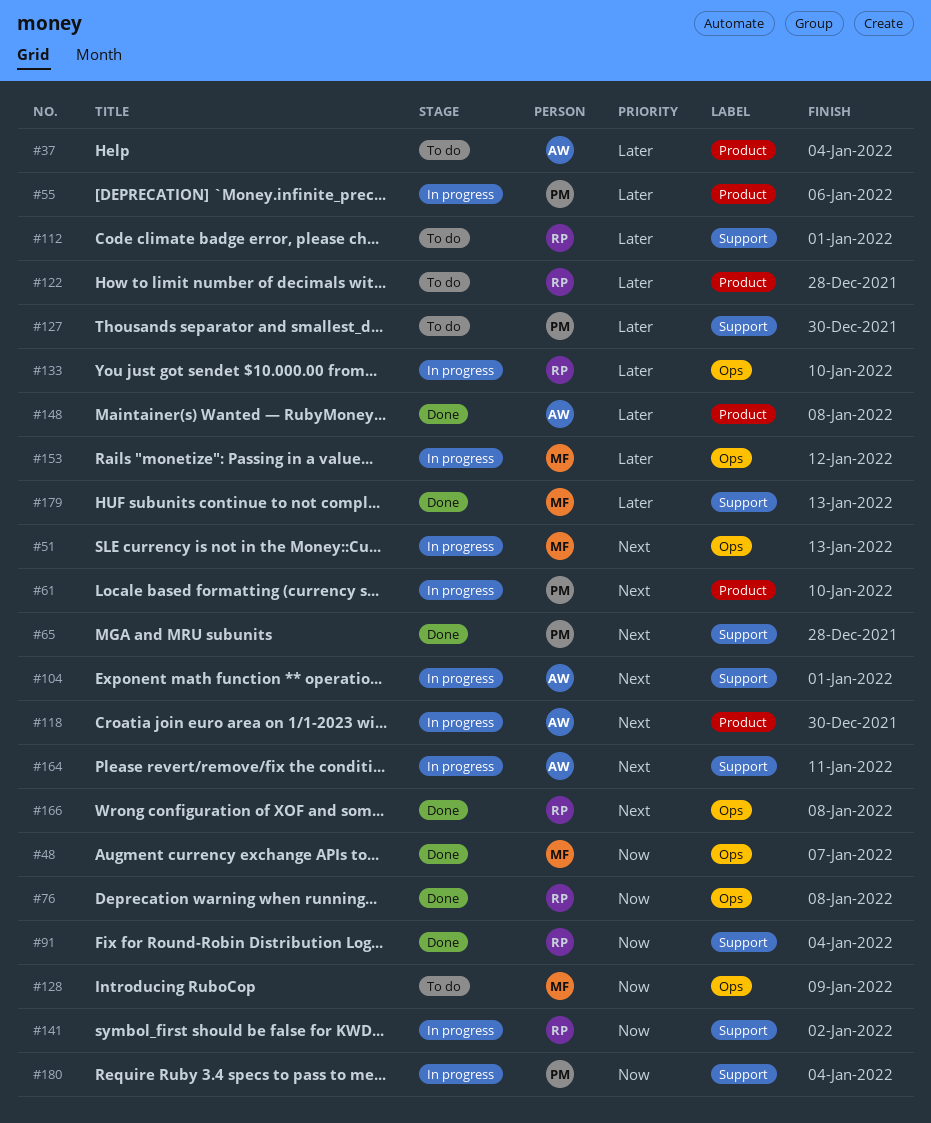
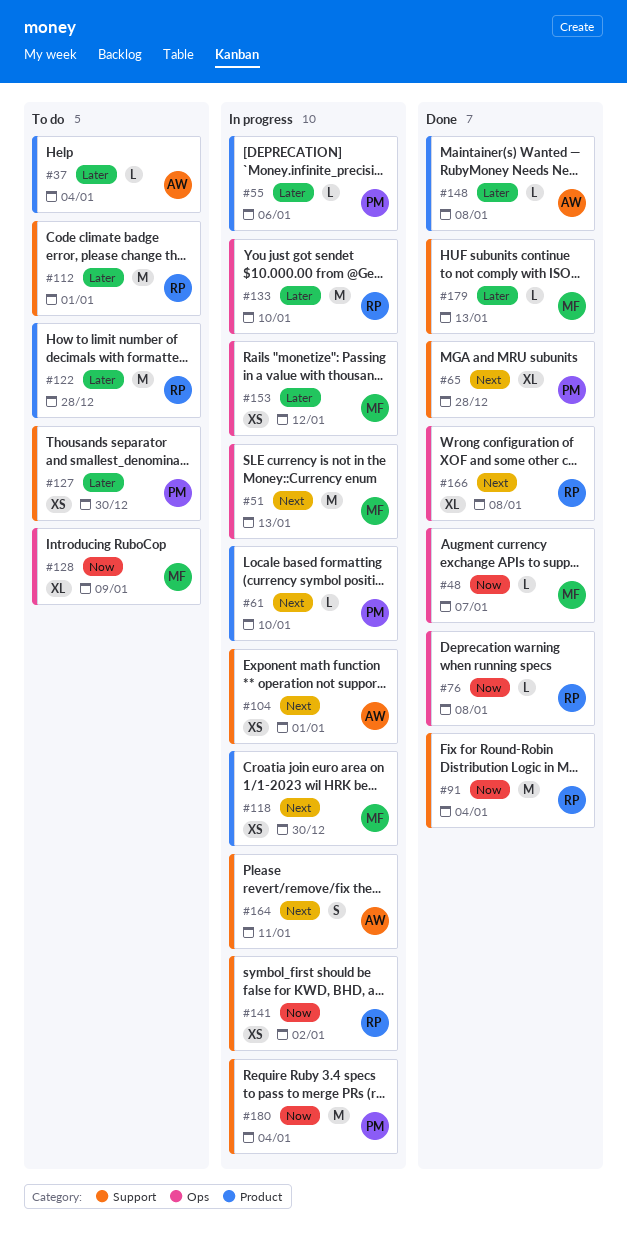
#118, owner: AW -> MF

